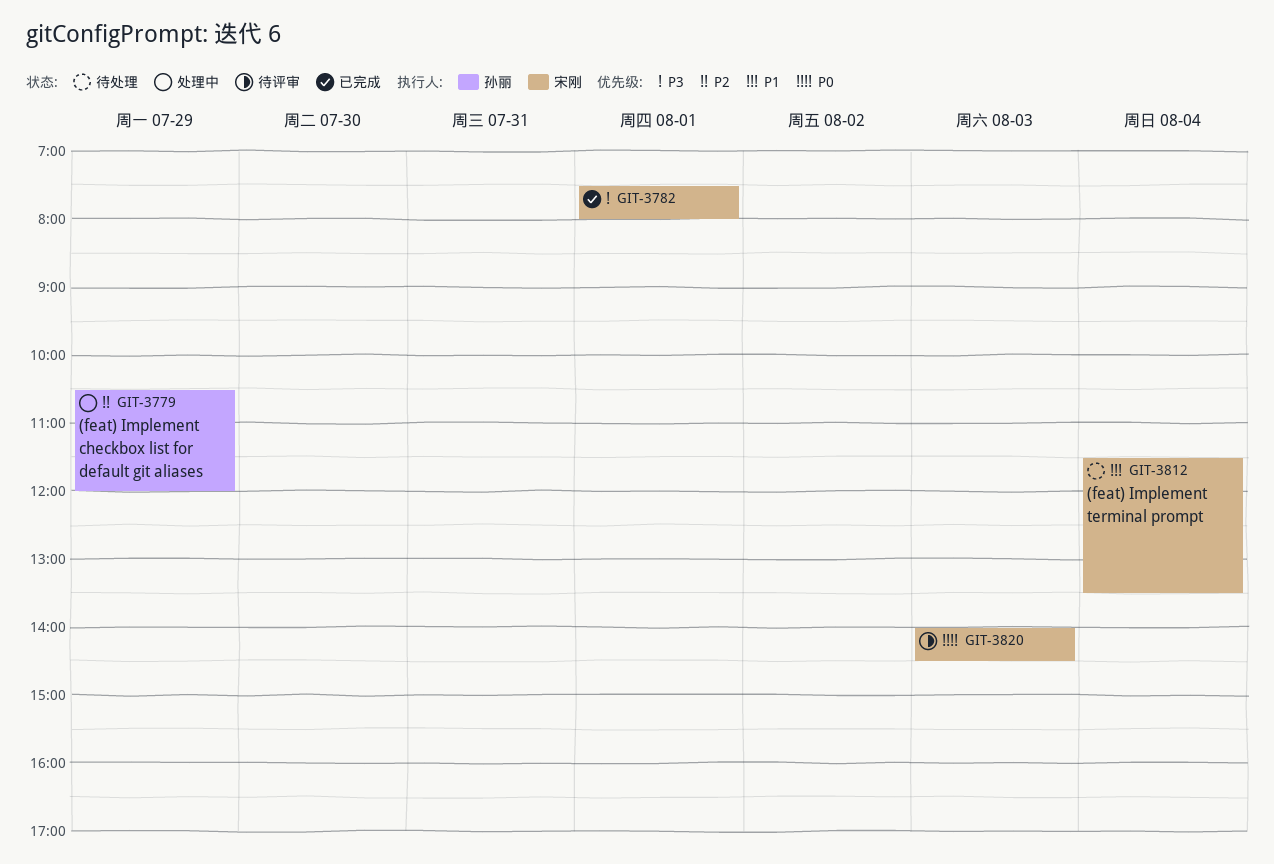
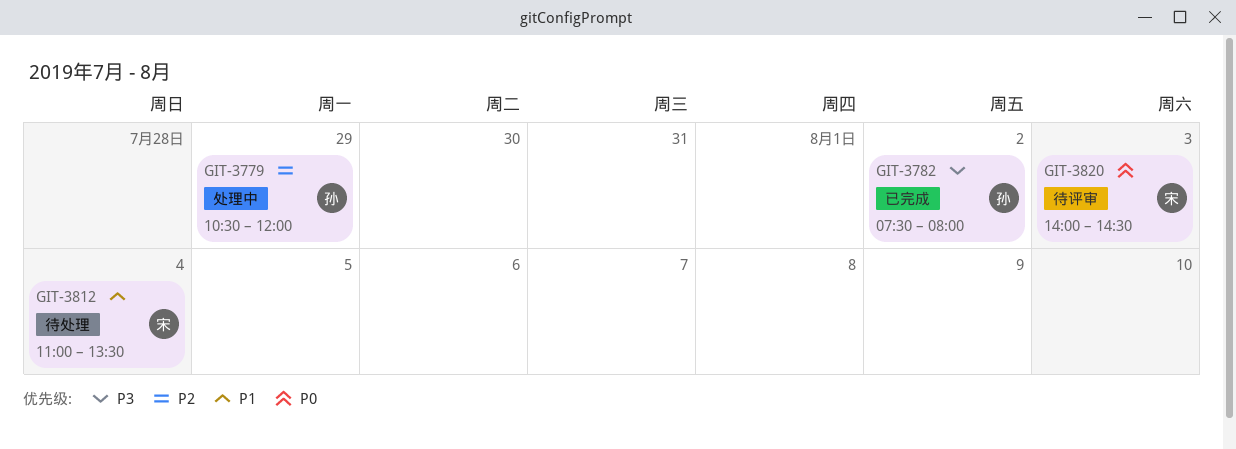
GIT-3782, owner: 宋刚 -> 孙丽
GIT-3782, day: Aug 1 -> Aug 2
GIT-3812, begins: 11:30 -> 11:00

